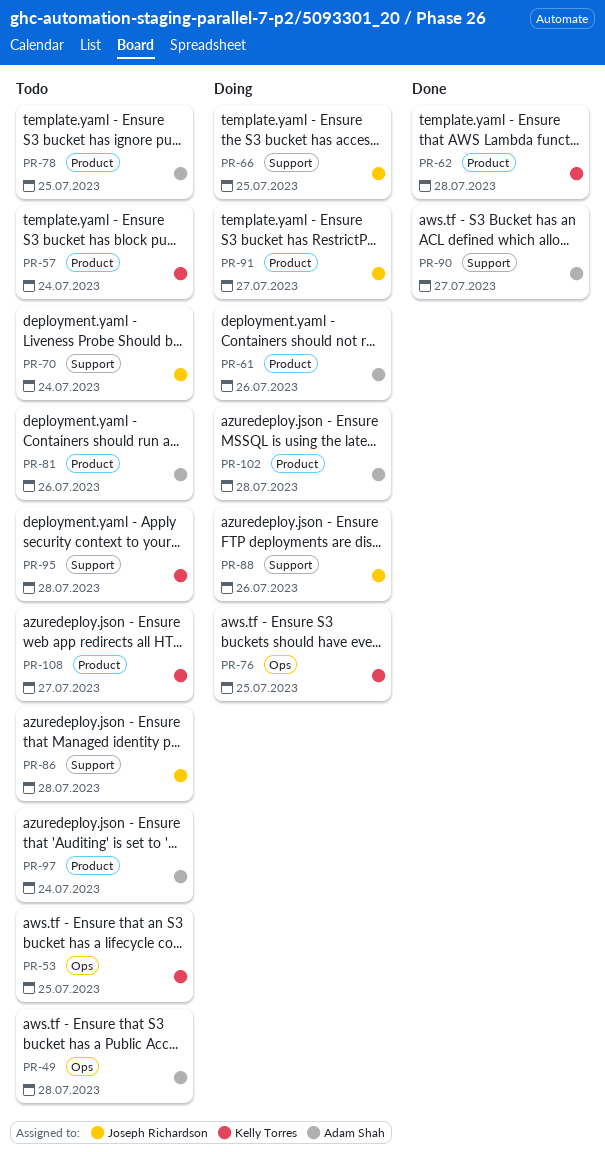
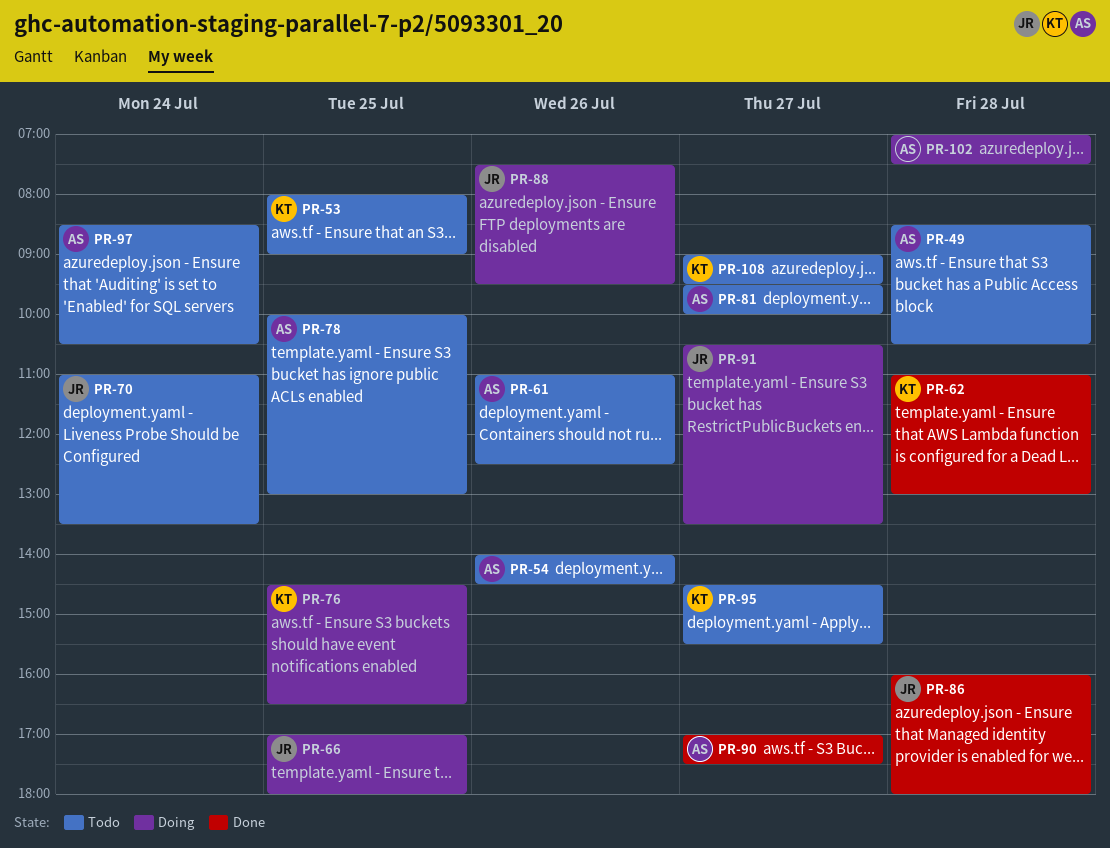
PR-54: none -> present
PR-57: present -> none
PR-61, status: Doing -> Todo
PR-81, day: Jul 26 -> Jul 27
PR-86, status: Todo -> Done
PR-95, day: Jul 28 -> Jul 27

